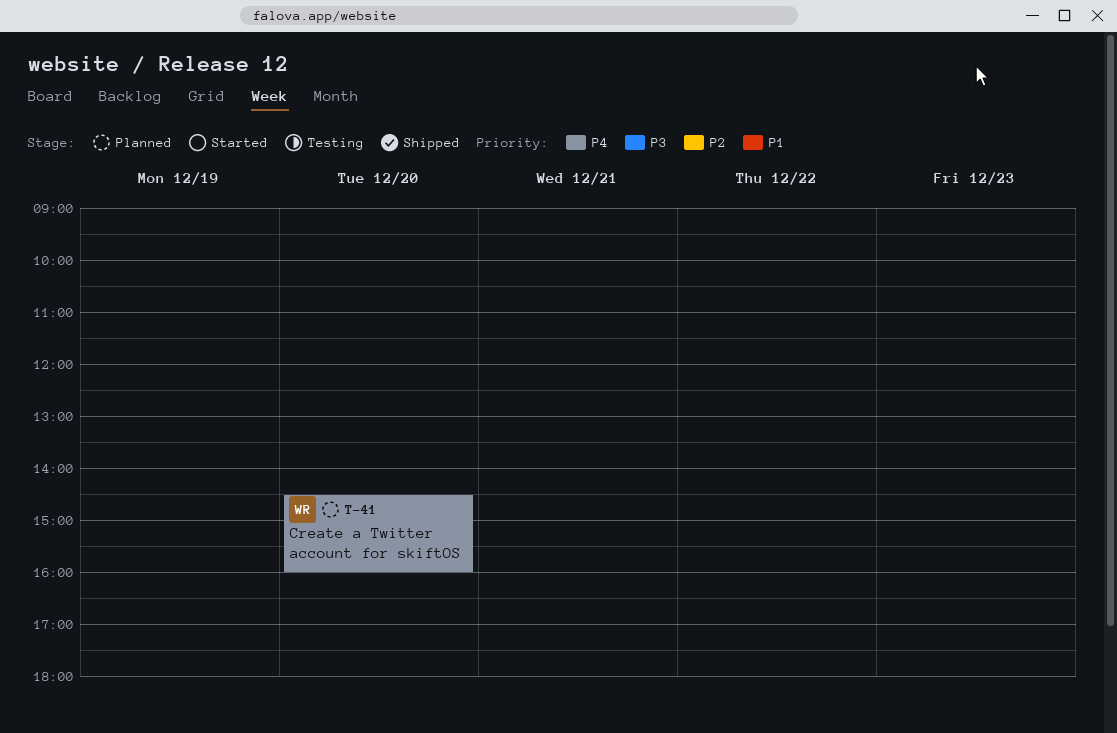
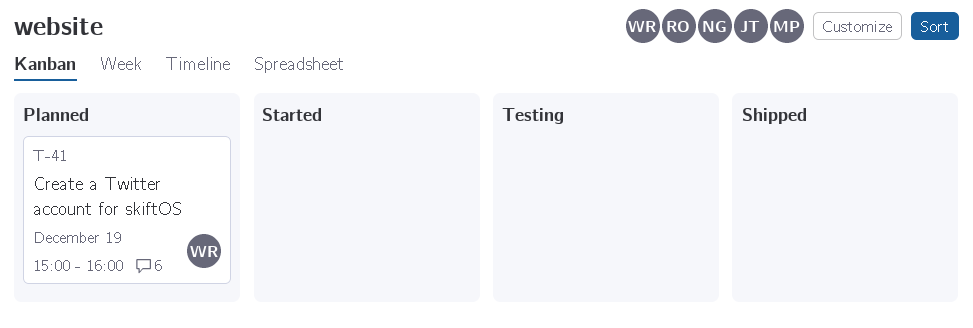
T-41, day: Dec 20 -> Dec 19
T-41, begins: 14:30 -> 15:00

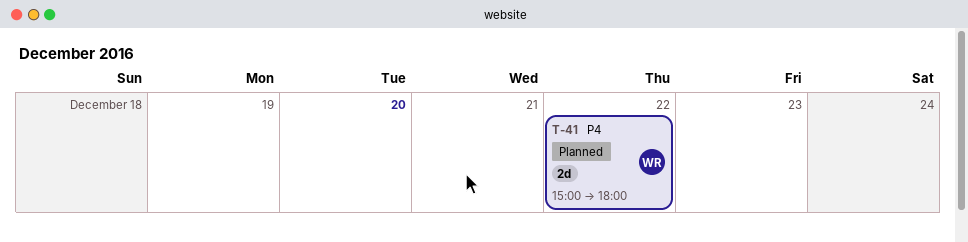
T-41, day: Dec 19 -> Dec 22
T-41, ends: 16:00 -> 18:00

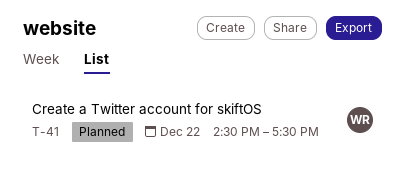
T-41, begins: 15:00 -> 14:30
T-41, ends: 18:00 -> 17:30

